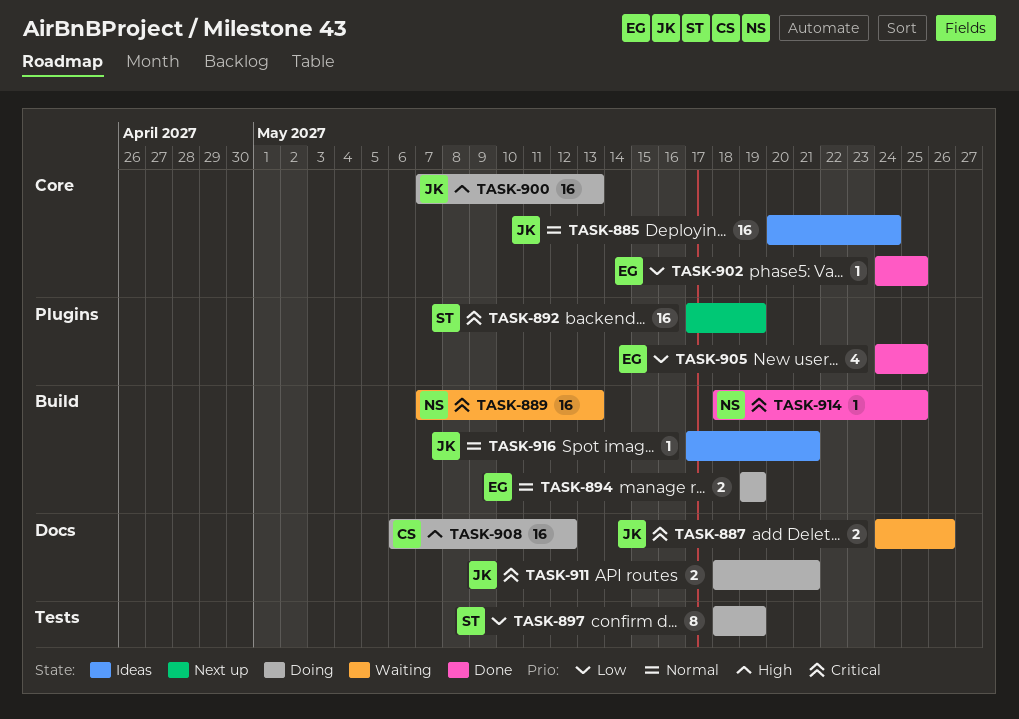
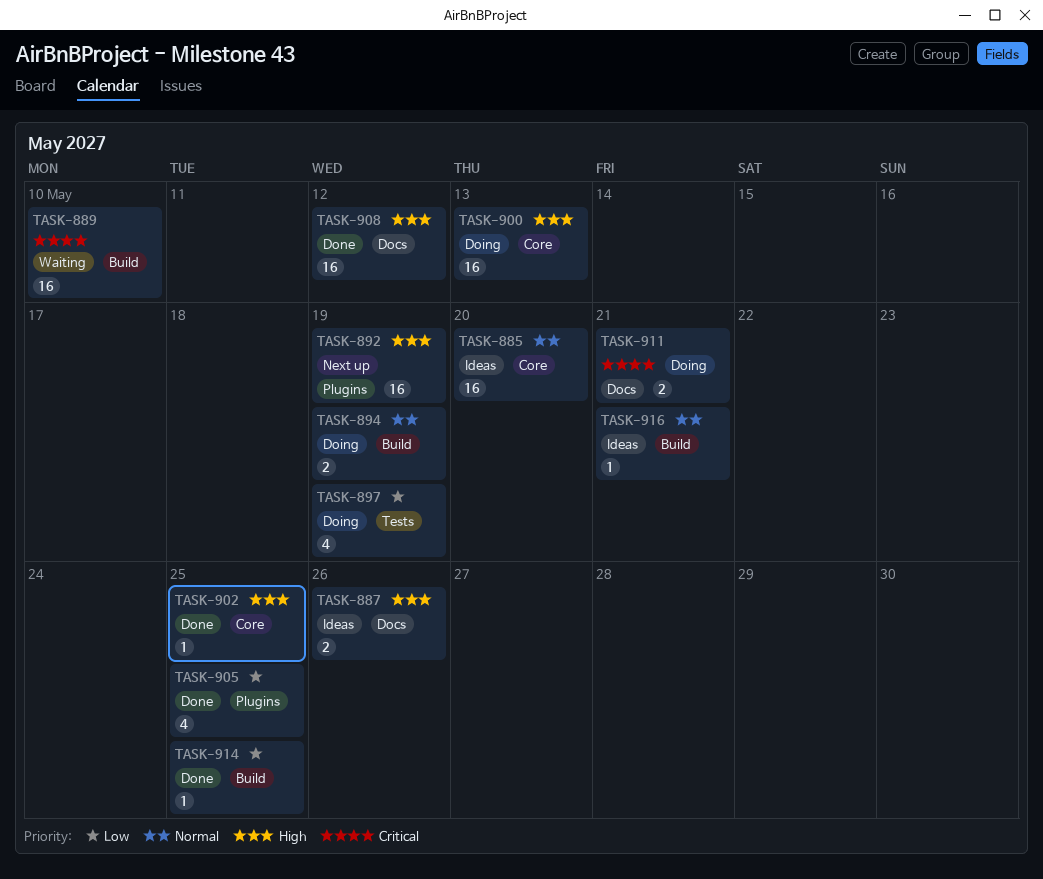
TASK-885, due: May 24 -> May 20
TASK-887, status: Waiting -> Ideas
TASK-887, priority: Critical -> High
TASK-889, due: May 13 -> May 10
TASK-892, priority: Critical -> High
TASK-897, estimate: 8 -> 4
TASK-902, priority: Low -> High
TASK-908, status: Doing -> Done
TASK-914, priority: Critical -> Low

